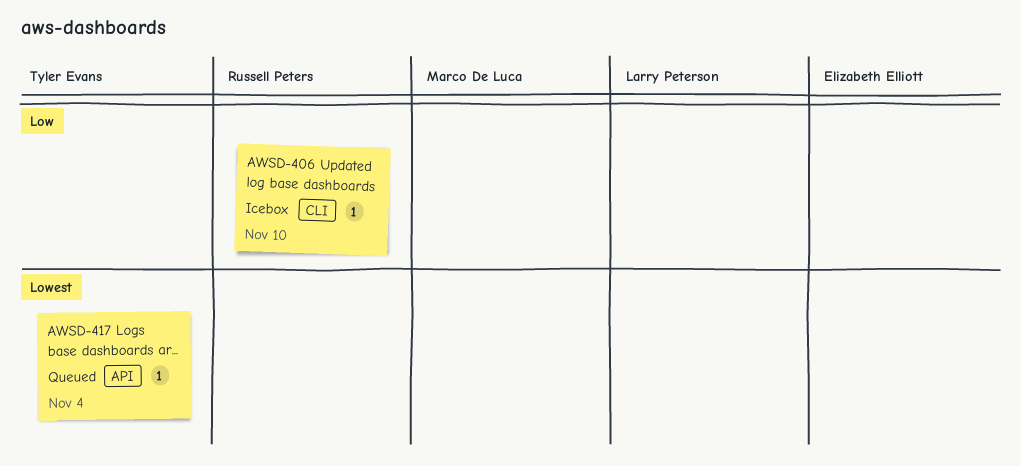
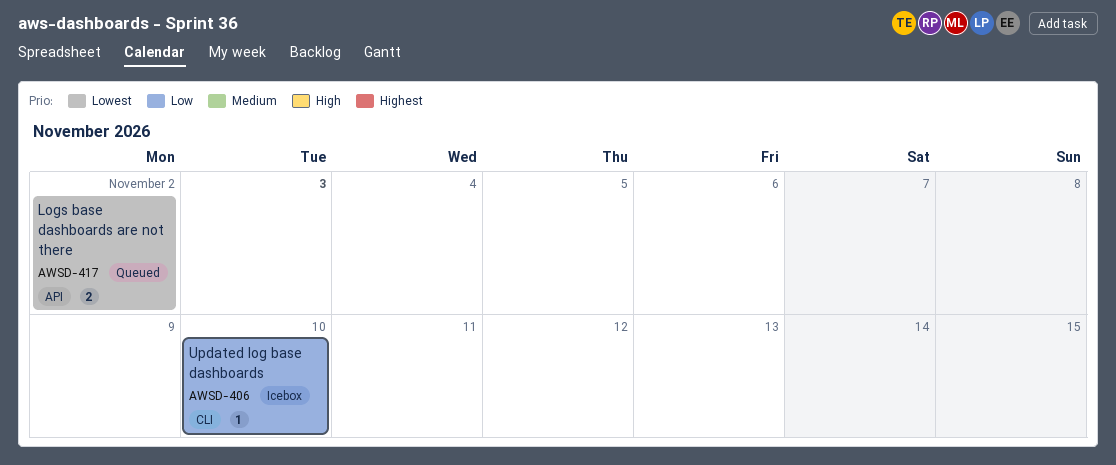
AWSD-417, estimate: 1 -> 2
AWSD-417, due: Nov 4 -> Nov 2

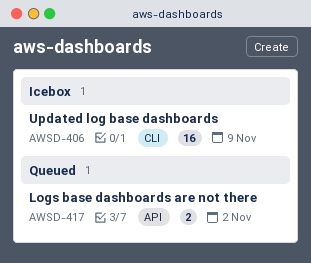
AWSD-406, estimate: 1 -> 16
AWSD-406, due: Nov 10 -> Nov 9

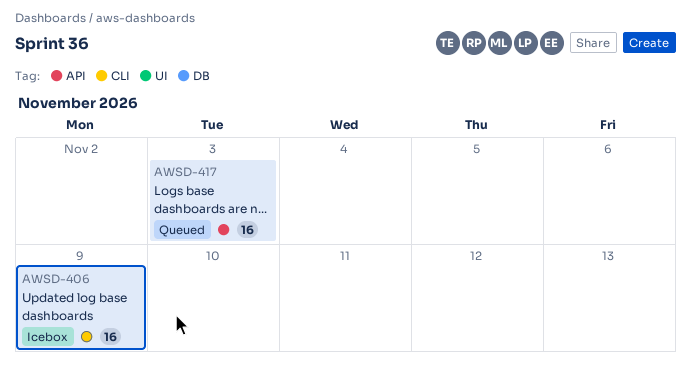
AWSD-417, estimate: 2 -> 16
AWSD-417, due: Nov 2 -> Nov 3

